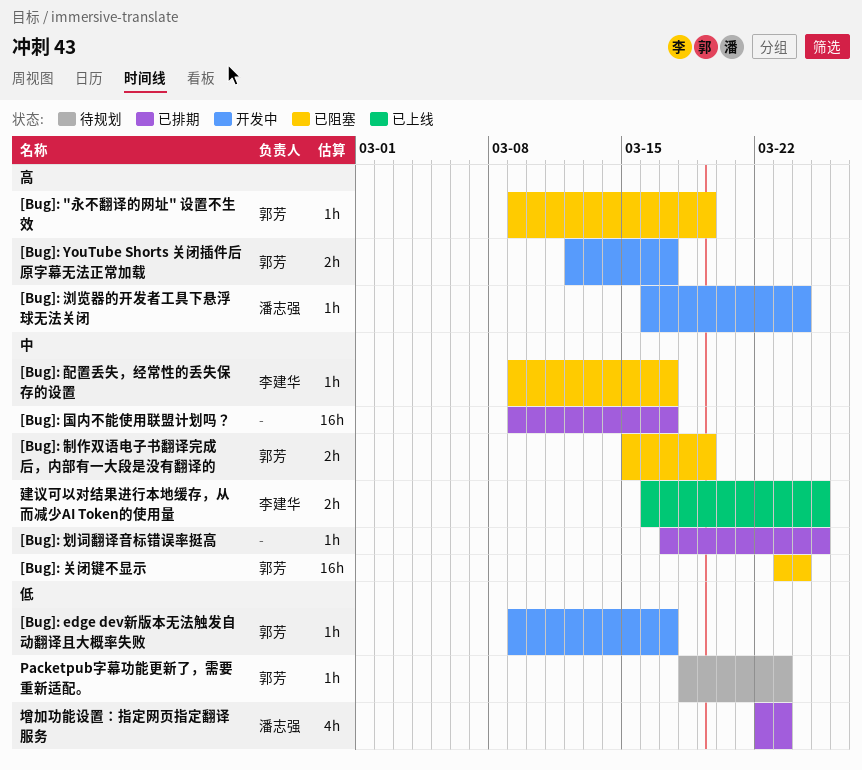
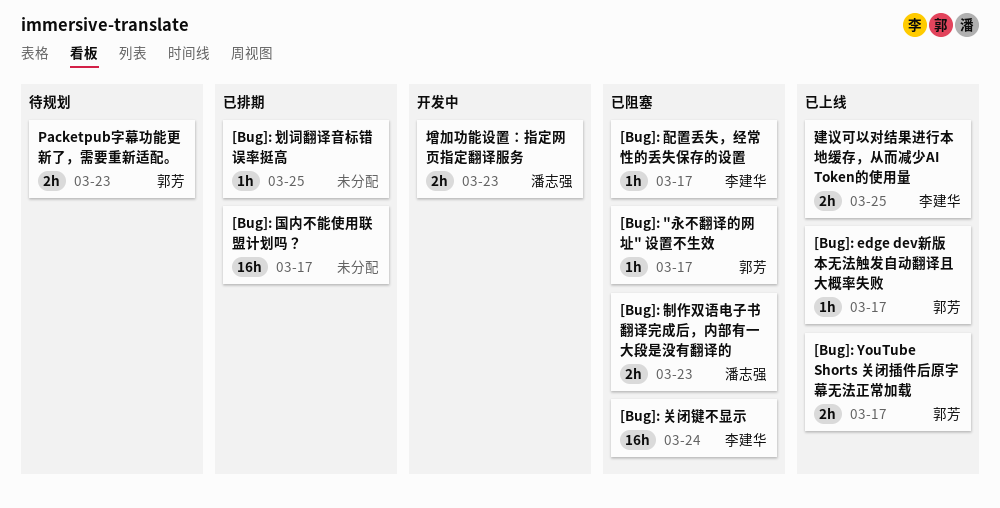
[Bug]: "永不翻译的网址" 设置不生效, due: Mar 19 -> Mar 17
[Bug]: edge dev新版本无法触发自动翻译且大概率失败, status: 开发中 -> 已上线
[Bug]: YouTube Shorts 关闭插件后原字幕无法正常加载, status: 开发中 -> 已上线
[Bug]: 关闭键不显示, owner: 郭芳 -> 李建华
[Bug]: 制作双语电子书翻译完成后，内部有一大段是没有翻译的, owner: 郭芳 -> 潘志强
[Bug]: 制作双语电子书翻译完成后，内部有一大段是没有翻译的, due: Mar 19 -> Mar 23
[Bug]: 浏览器的开发者工具下悬浮球无法关闭: present -> none
Packetpub字幕功能更新了，需要重新适配。, estimate: 1h -> 2h
增加功能设置：指定网页指定翻译服务, status: 已排期 -> 开发中
增加功能设置：指定网页指定翻译服务, estimate: 4h -> 2h

